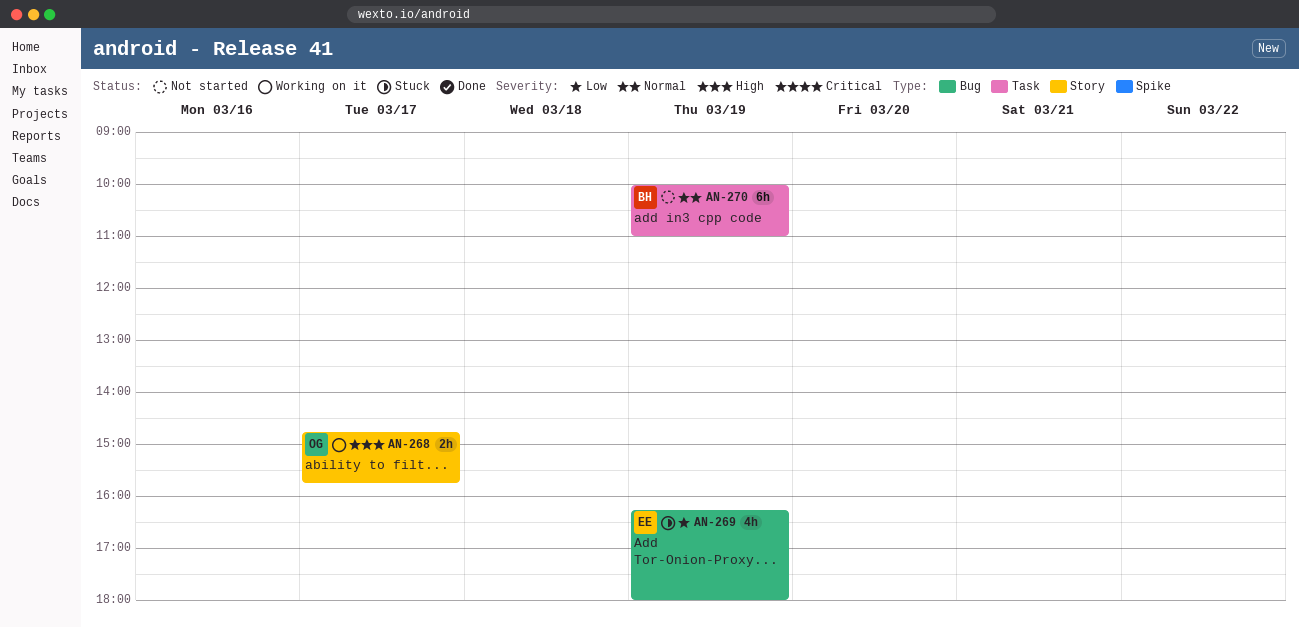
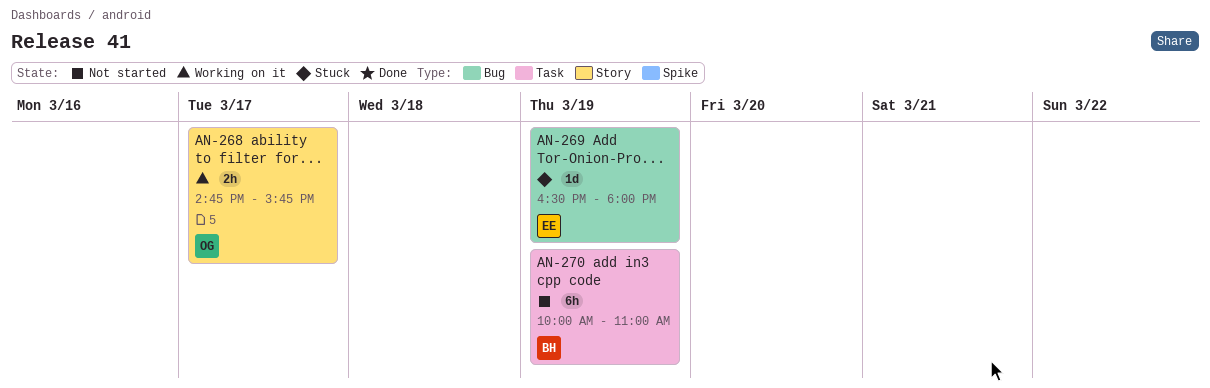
AN-269, estimate: 4h -> 1d
AN-269, begins: 16:15 -> 16:30

